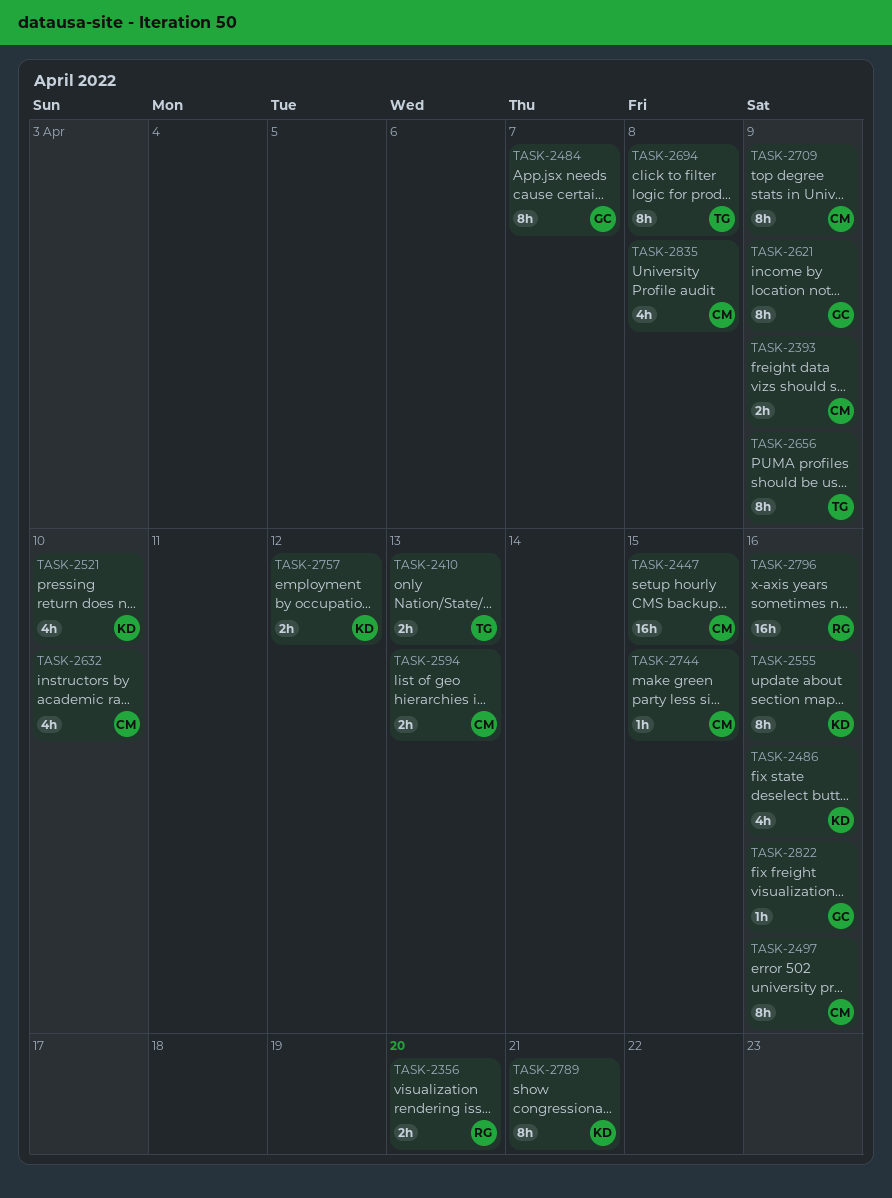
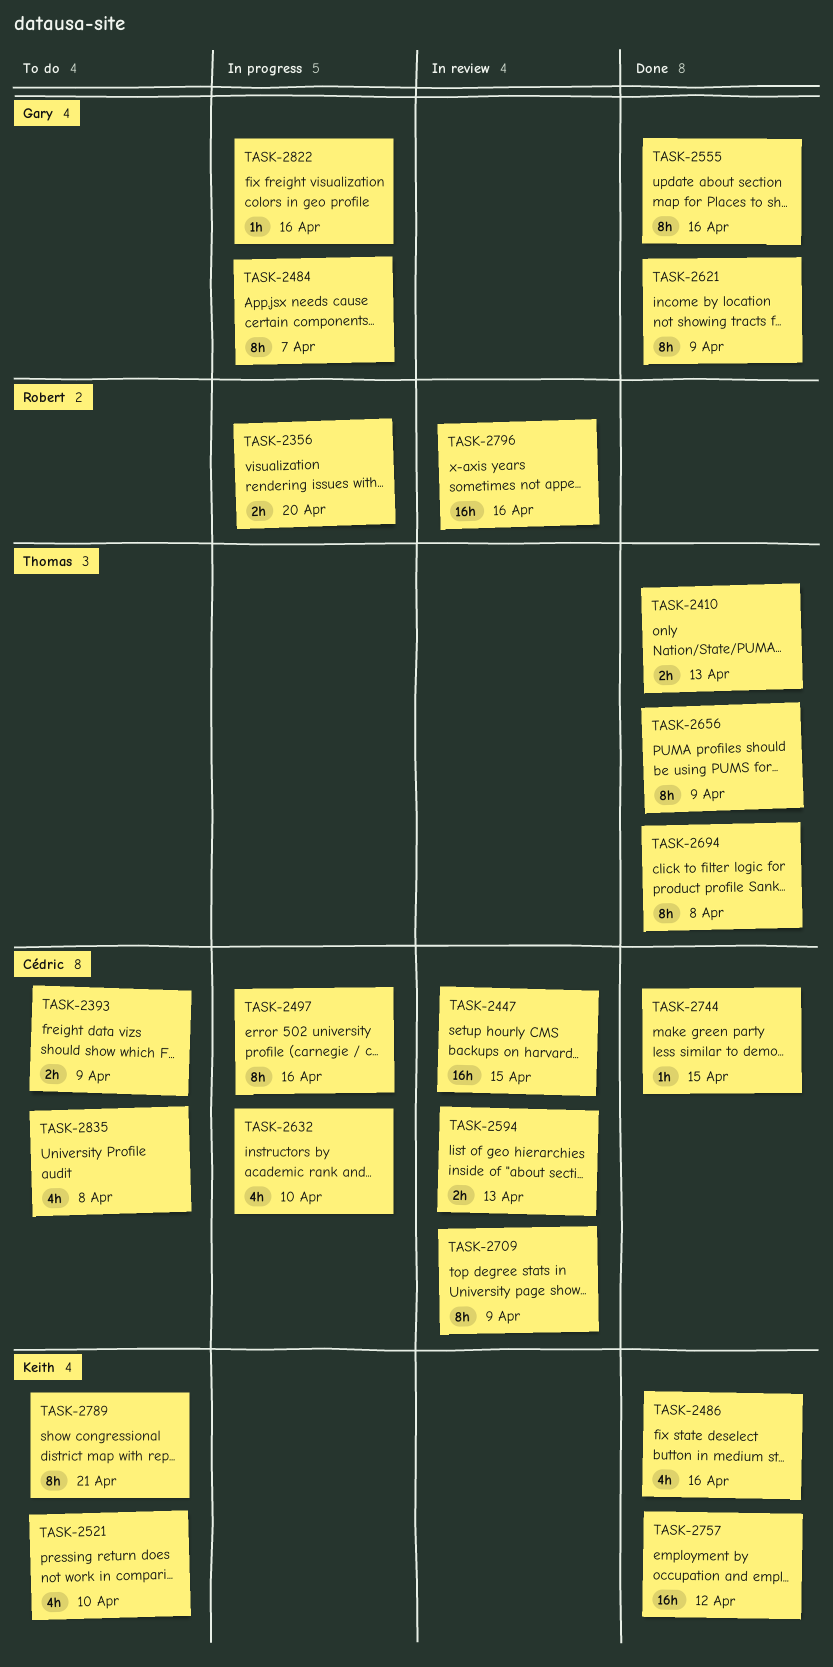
TASK-2555, owner: Keith -> Gary
TASK-2757, estimate: 2h -> 16h

